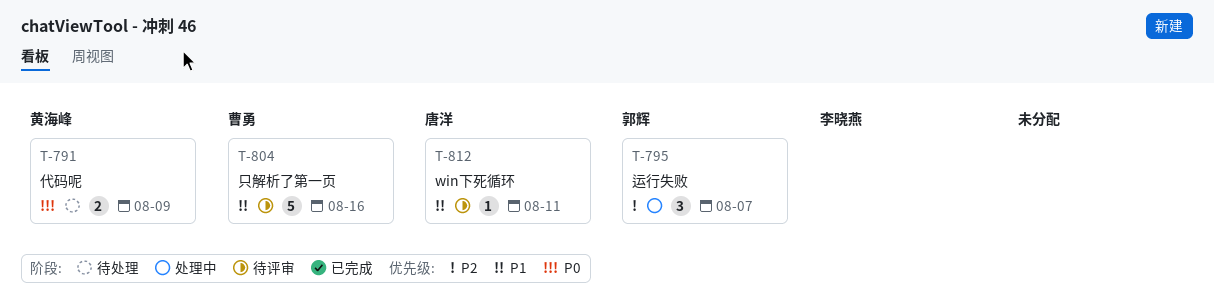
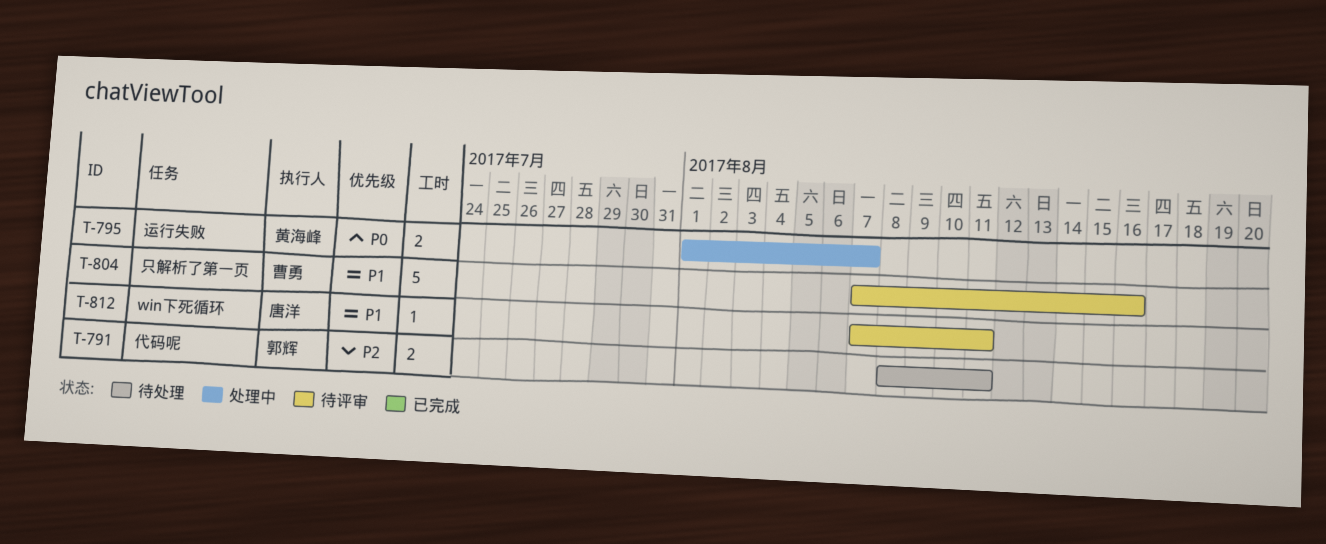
T-791, owner: 黄海峰 -> 郭辉
T-791, priority: P0 -> P2
T-791, due: Aug 9 -> Aug 11
T-795, owner: 郭辉 -> 黄海峰
T-795, priority: P2 -> P0
T-795, estimate: 3 -> 2

